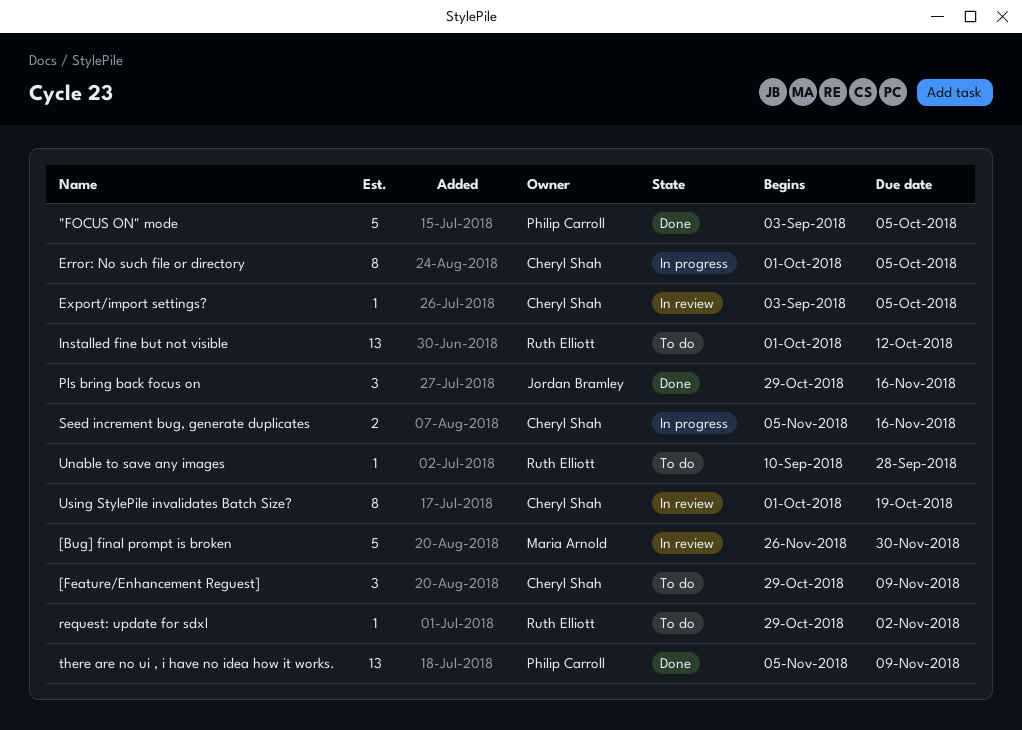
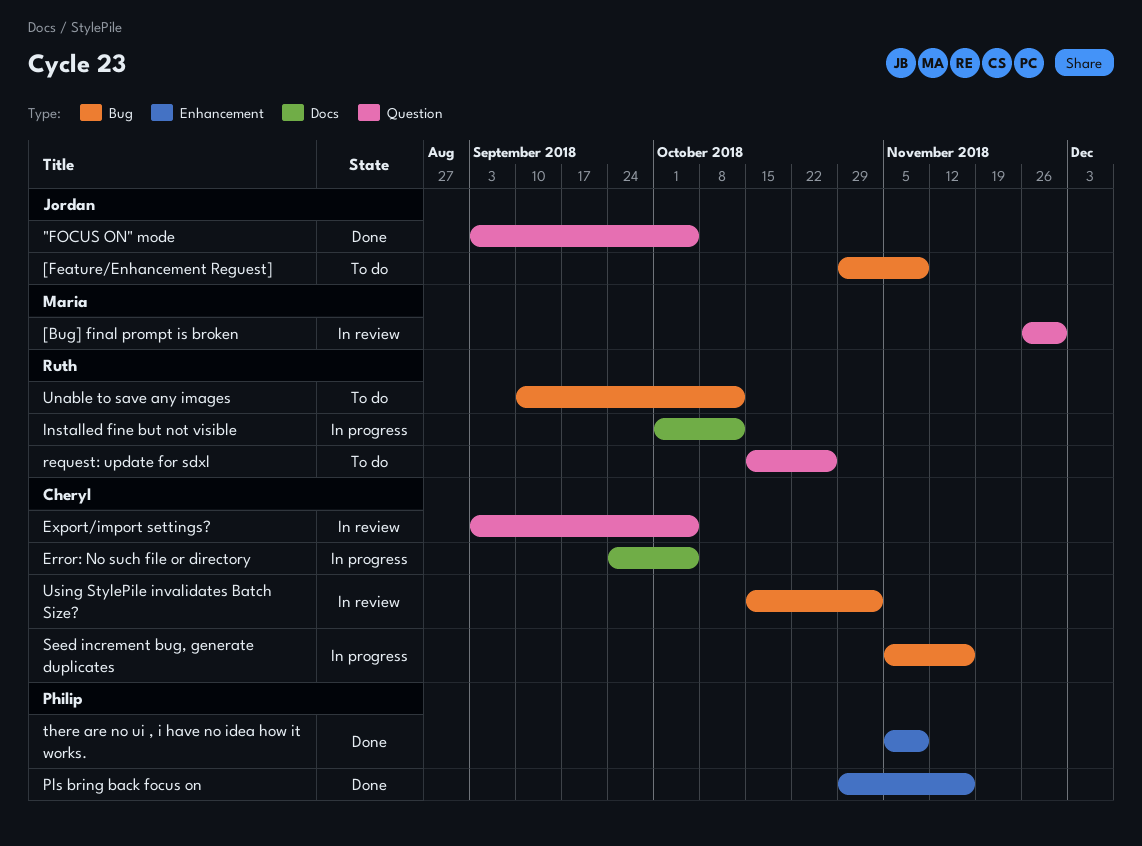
"FOCUS ON" mode, owner: Philip Carroll -> Jordan Bramley
[Feature/Enhancement Reguest], owner: Cheryl Shah -> Jordan Bramley
Error: No such file or directory, start: Oct 1 -> Sep 24
Installed fine but not visible, status: To do -> In progress
Pls bring back focus on, owner: Jordan Bramley -> Philip Carroll
request: update for sdxl, start: Oct 29 -> Oct 15
request: update for sdxl, due: Nov 2 -> Oct 26
Unable to save any images, due: Sep 28 -> Oct 12
Using StylePile invalidates Batch Size?, start: Oct 1 -> Oct 15
Using StylePile invalidates Batch Size?, due: Oct 19 -> Nov 2

